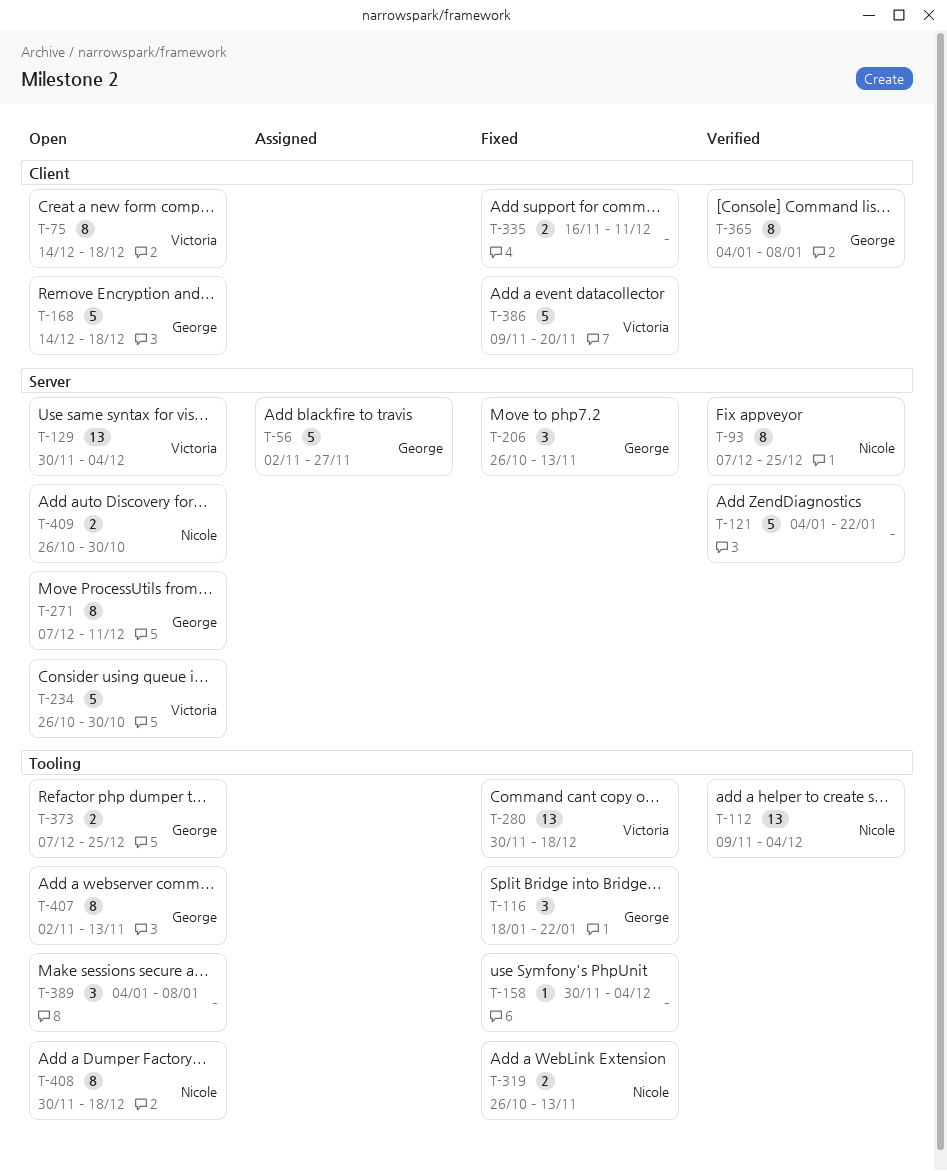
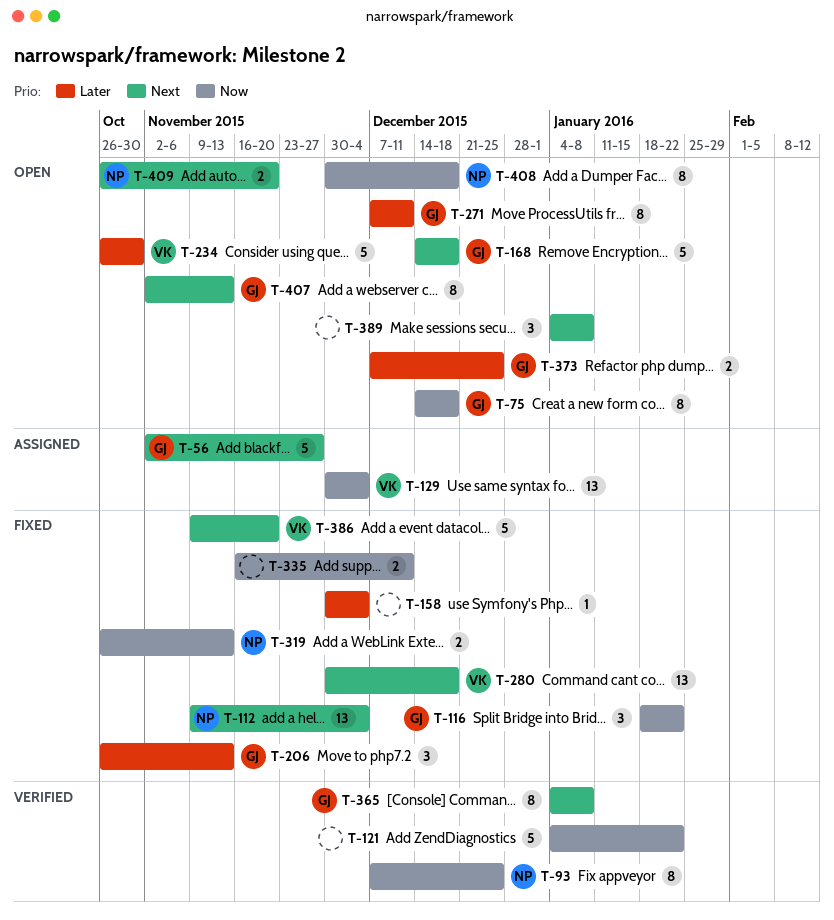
T-75, owner: Victoria -> George
T-112, status: Verified -> Fixed
T-129, status: Open -> Assigned
T-409, due: Oct 30 -> Nov 20

